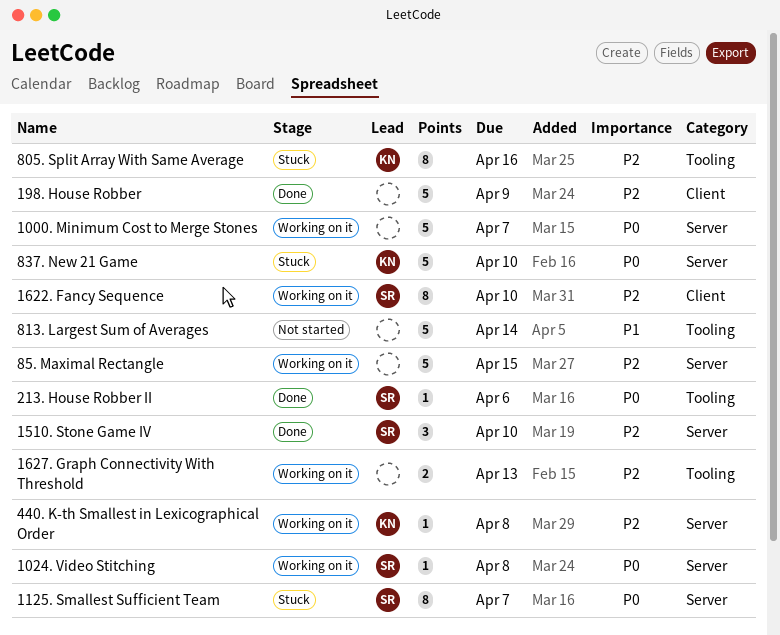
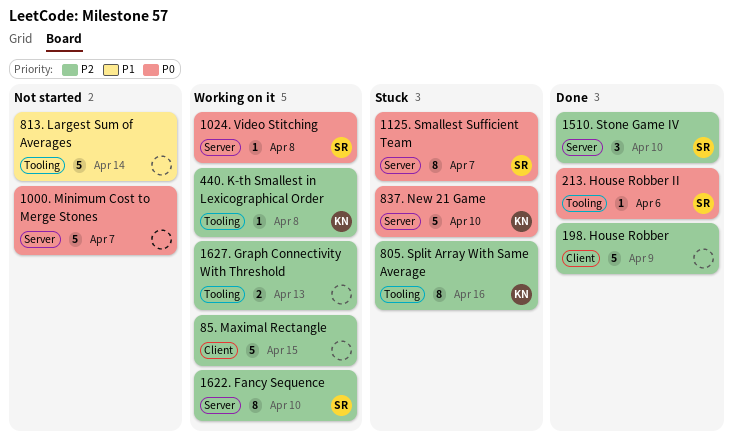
1000. Minimum Cost to Merge Stones, status: Working on it -> Not started
1622. Fancy Sequence, label: Client -> Server
440. K-th Smallest in Lexicographical Order, label: Server -> Tooling
85. Maximal Rectangle, label: Server -> Client

